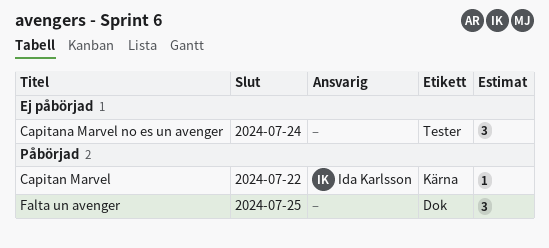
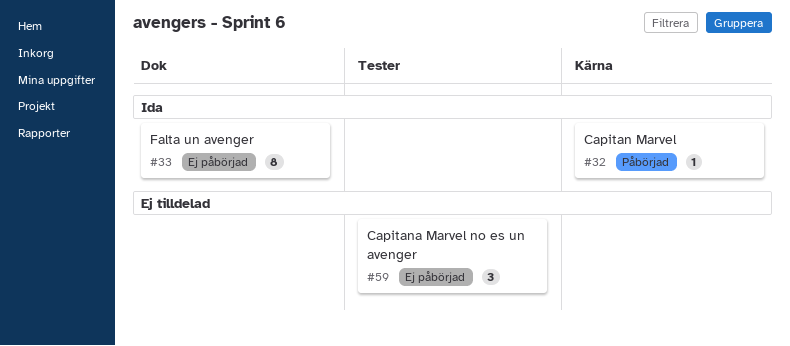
Falta un avenger, status: Påbörjad -> Ej påbörjad
Falta un avenger, owner: none -> Ida Karlsson
Falta un avenger, estimate: 3 -> 8

